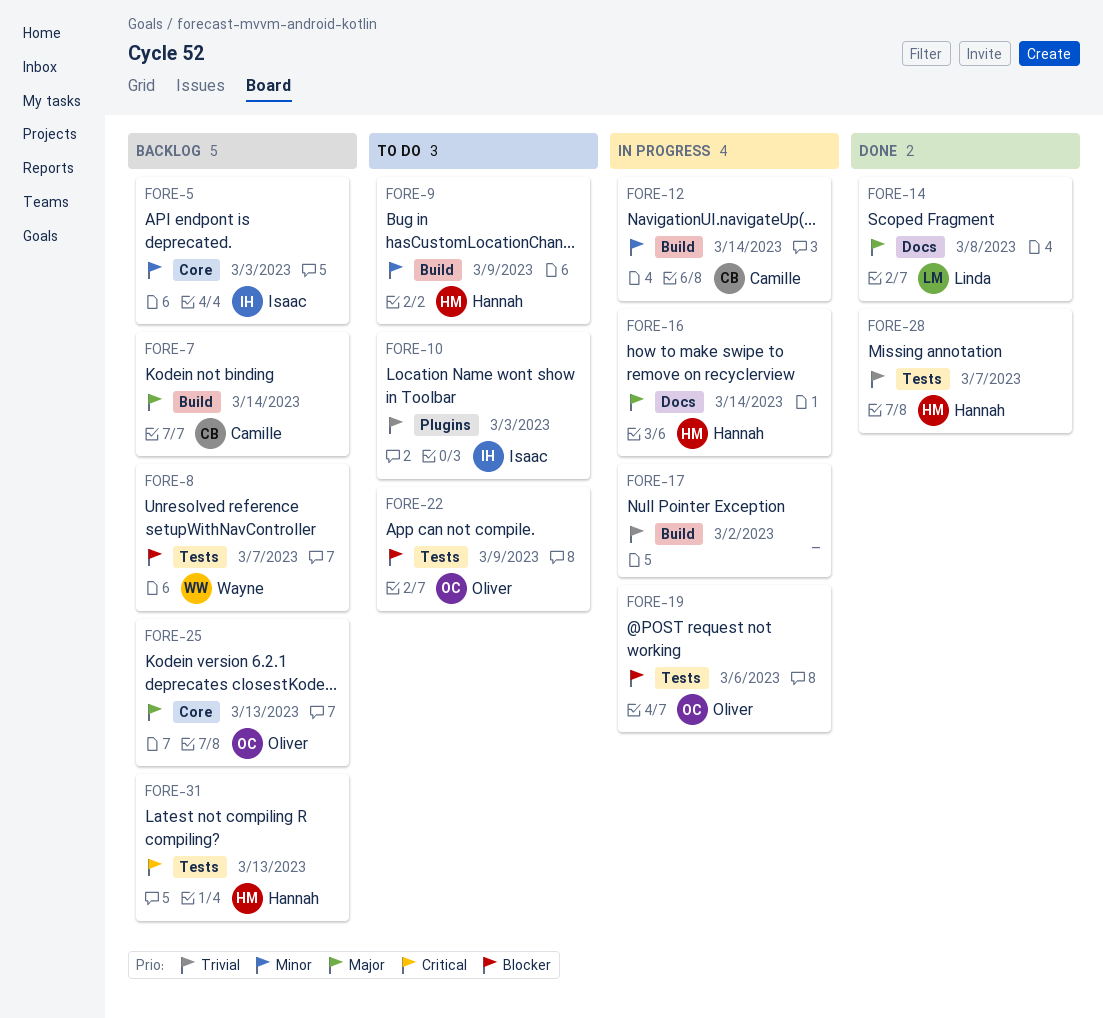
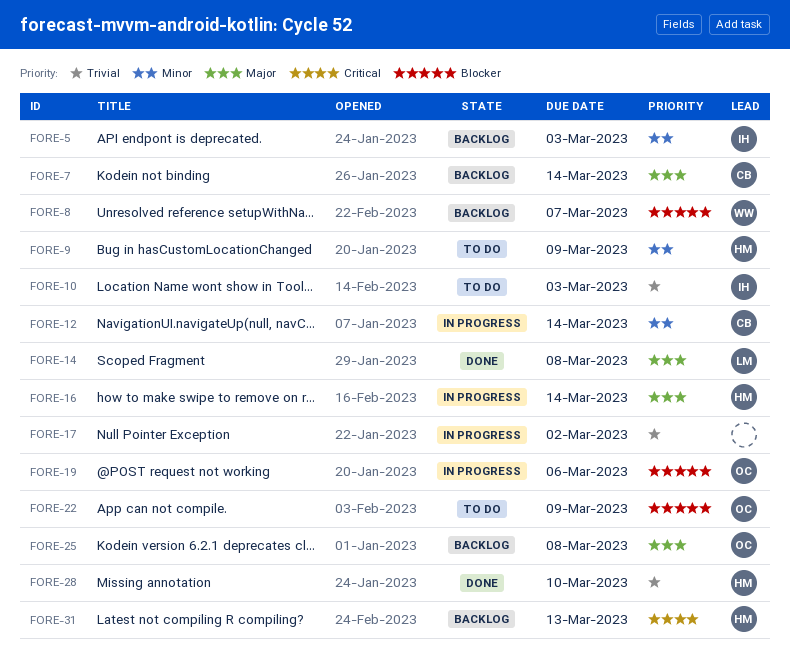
FORE-25, due: Mar 13 -> Mar 8
FORE-28, due: Mar 7 -> Mar 10

